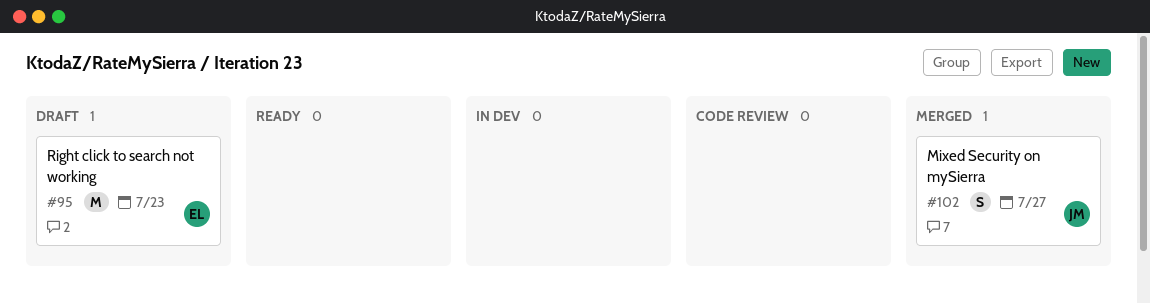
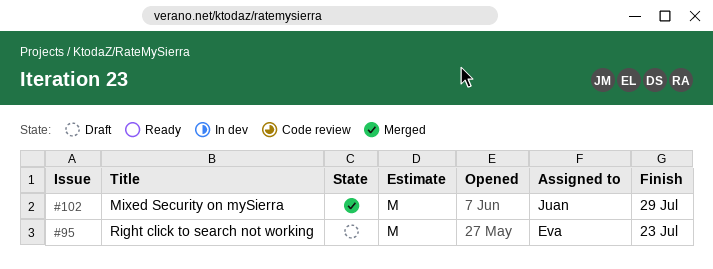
#102, estimate: S -> M
#102, due: Jul 27 -> Jul 29

